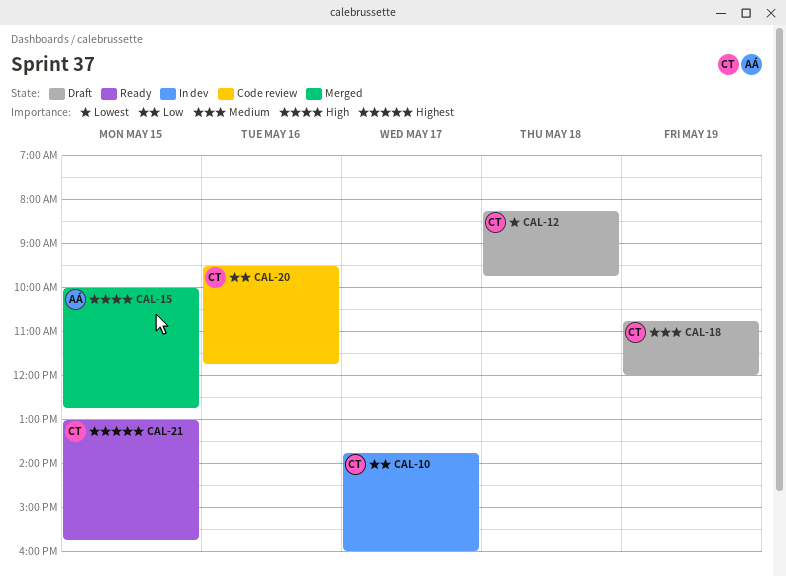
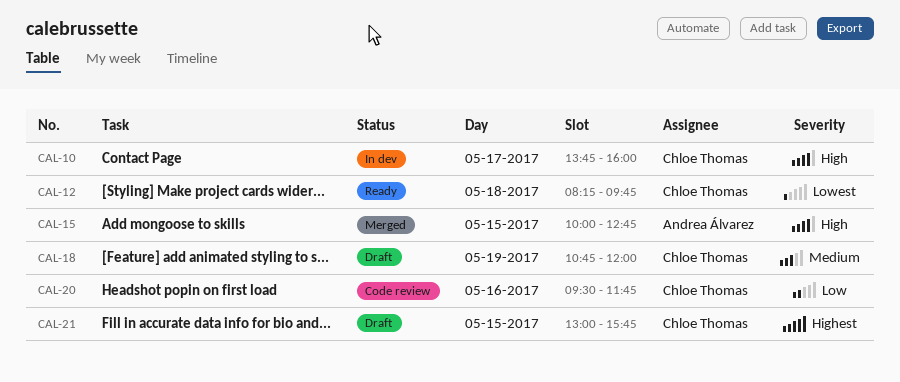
CAL-10, priority: Low -> High
CAL-12, status: Draft -> Ready
CAL-21, status: Ready -> Draft

